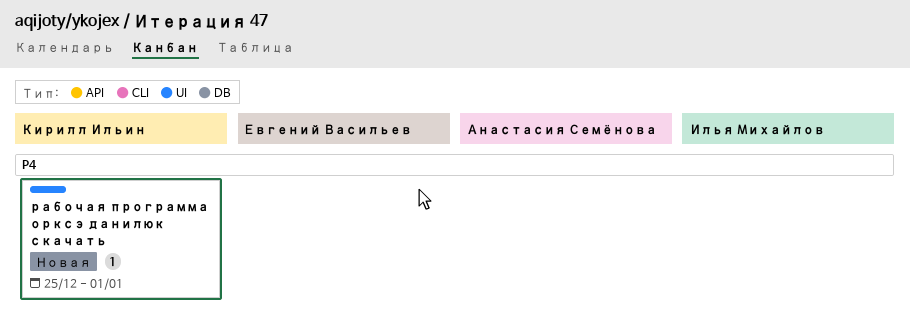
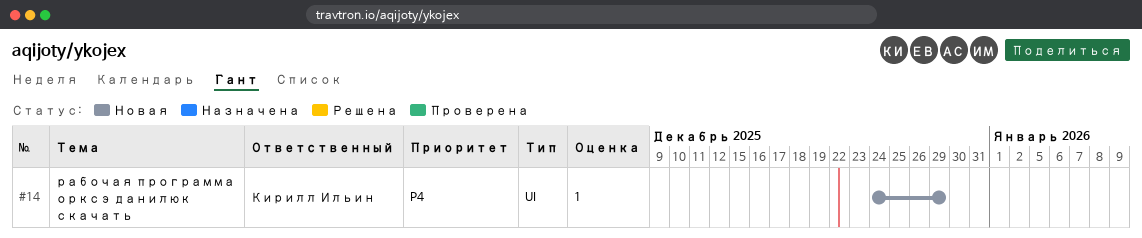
рабочая программа орксэ данилюк скачать, start: Dec 25 -> Dec 24
рабочая программа орксэ данилюк скачать, due: Jan 1 -> Dec 29

